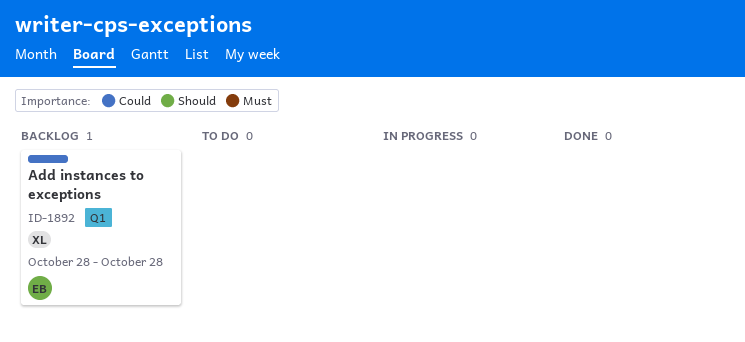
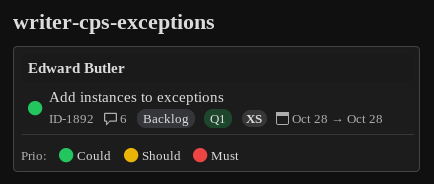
ID-1892, estimate: XL -> XS

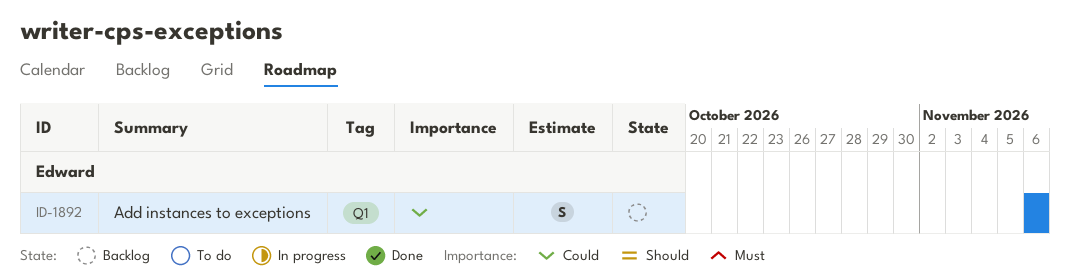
ID-1892, estimate: XS -> S
ID-1892, start: Oct 28 -> Nov 6
ID-1892, due: Oct 28 -> Nov 6

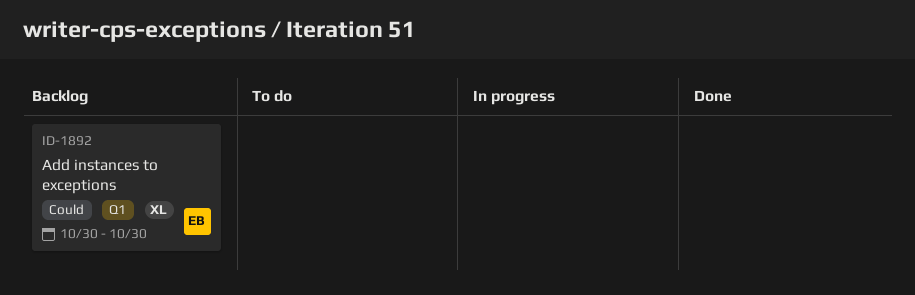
ID-1892, estimate: S -> XL
ID-1892, start: Nov 6 -> Oct 30
ID-1892, due: Nov 6 -> Oct 30

